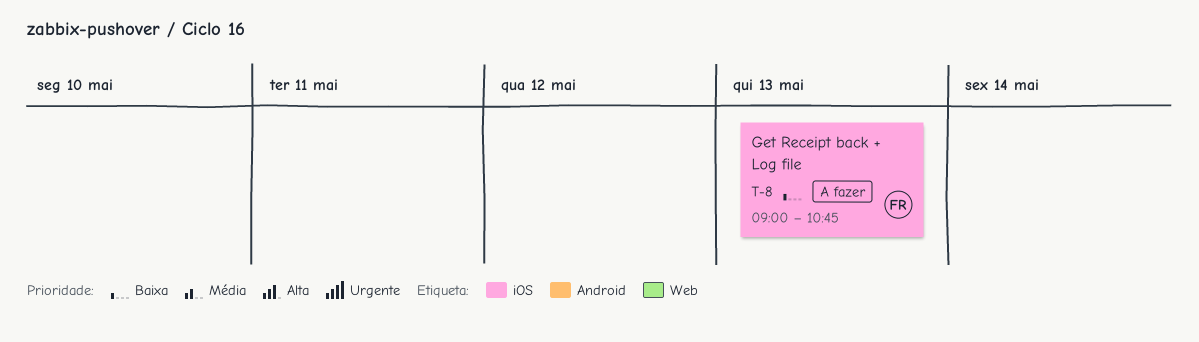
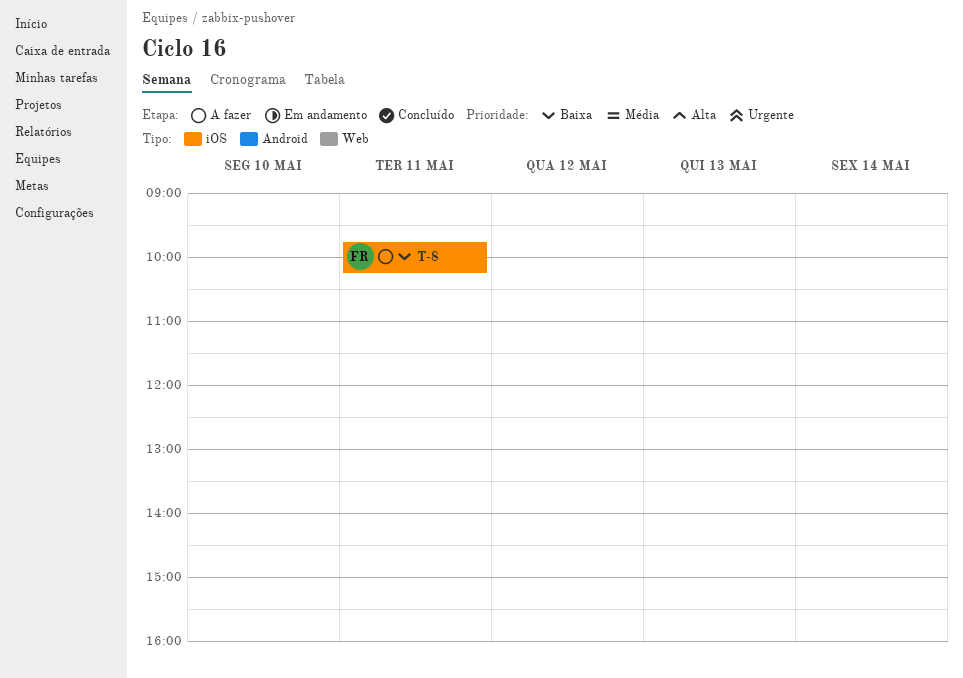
T-8, day: May 13 -> May 11
T-8, begins: 09:00 -> 09:45
T-8, ends: 10:45 -> 10:15

